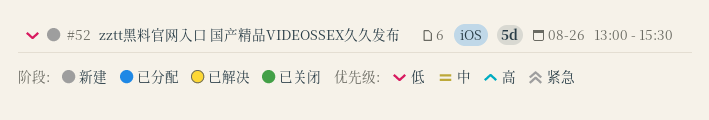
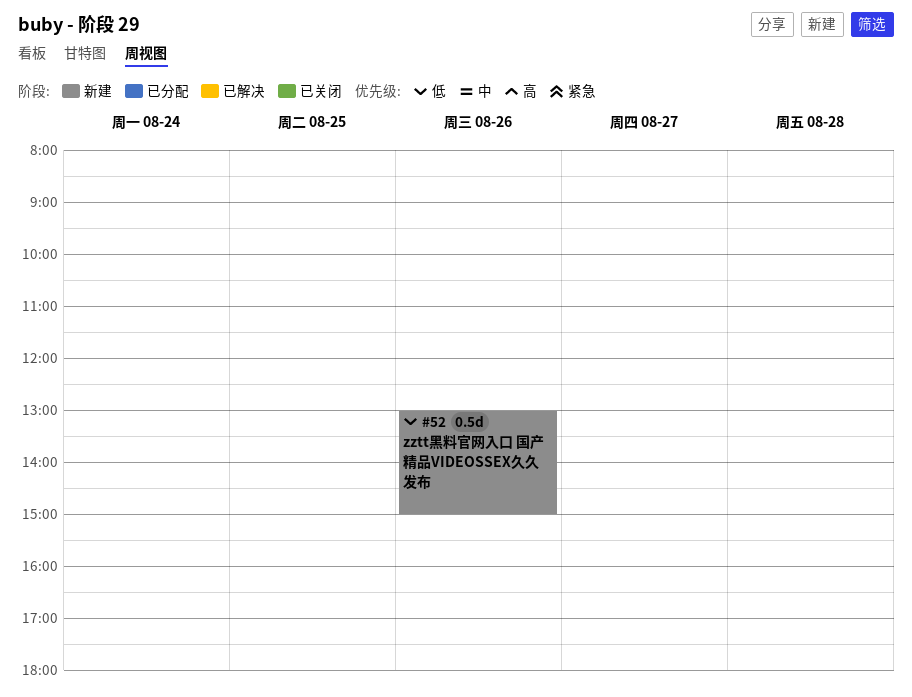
#52, estimate: 5d -> 0.5d
#52, ends: 15:30 -> 15:00

